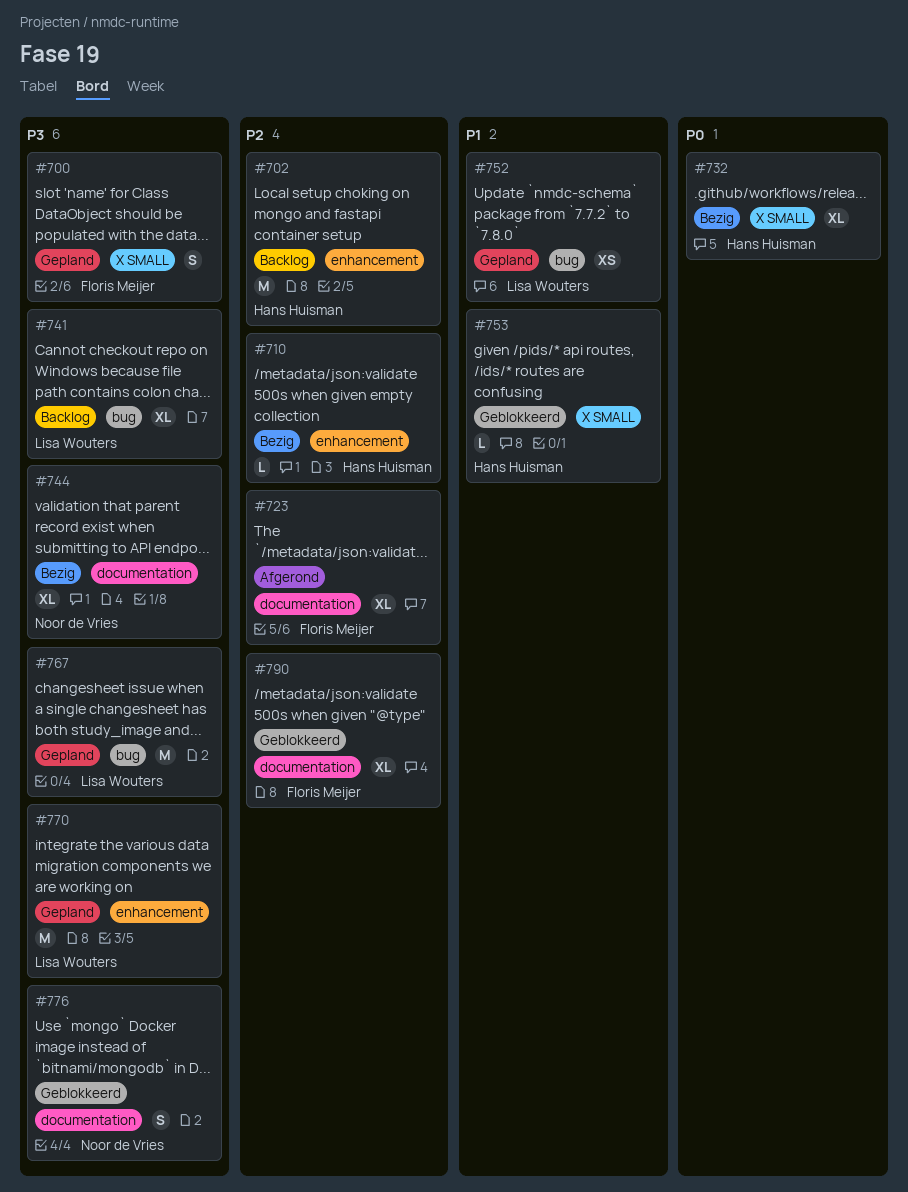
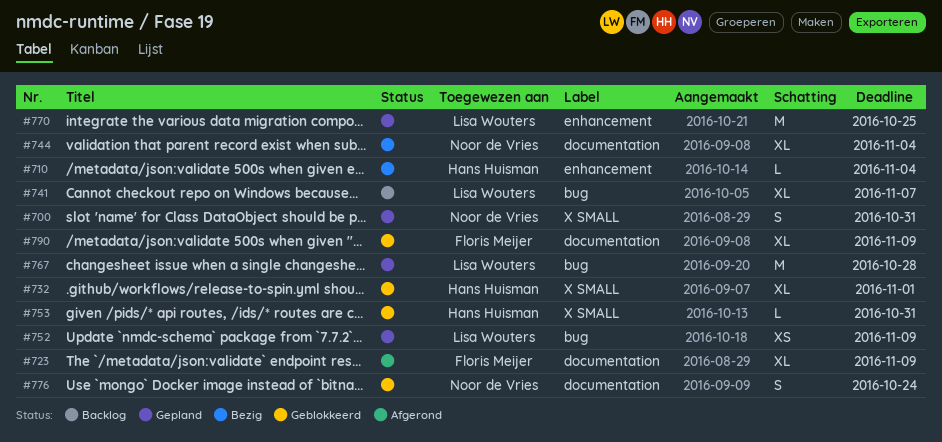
#700, owner: Floris Meijer -> Noor de Vries
#702: present -> none
#732, status: Bezig -> Geblokkeerd

